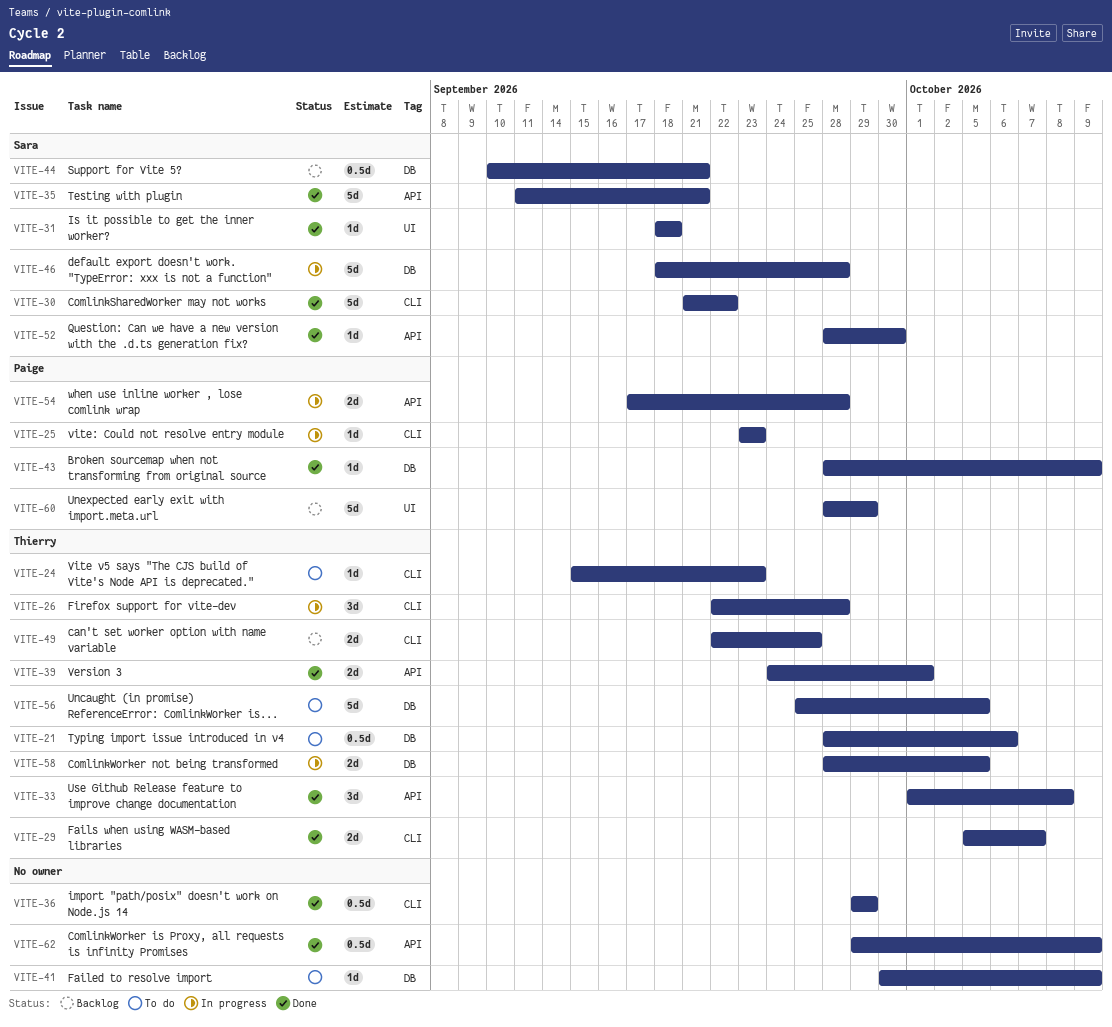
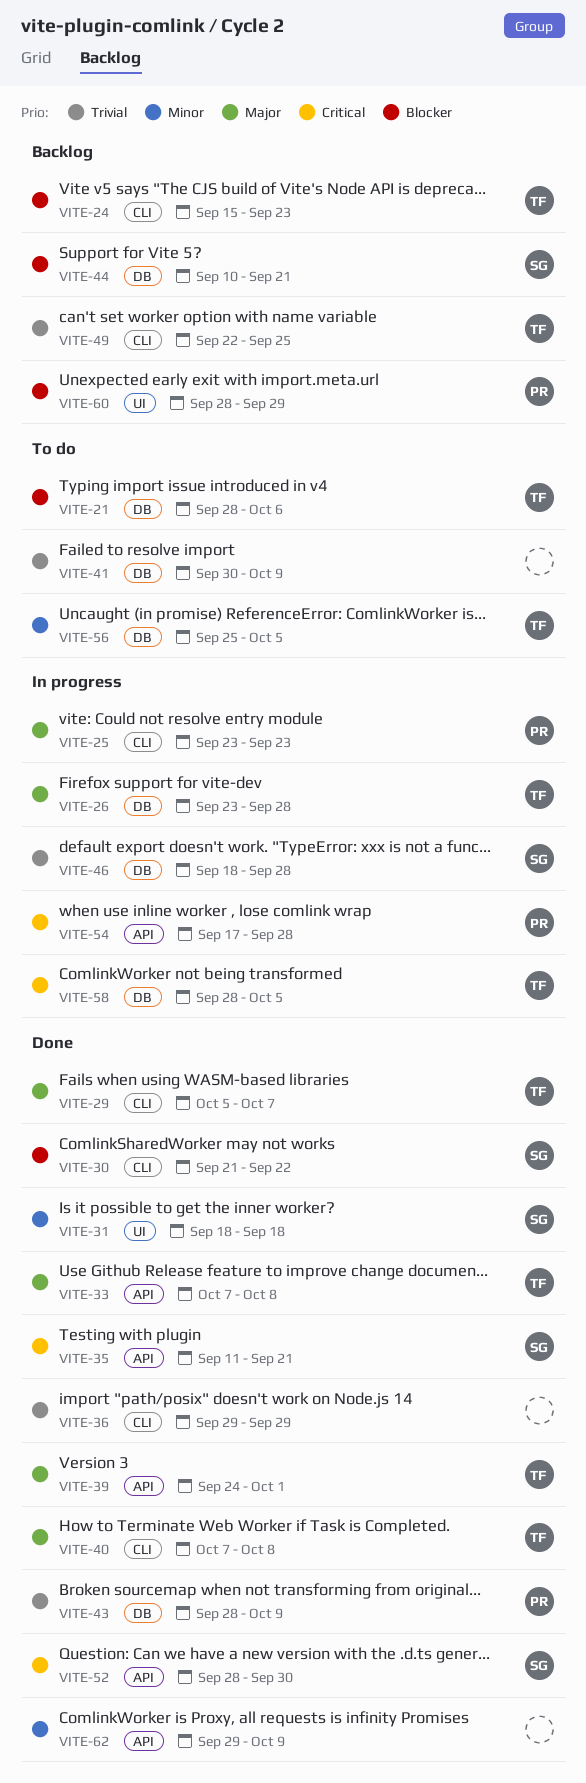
VITE-24, status: To do -> Backlog
VITE-26, label: CLI -> DB
VITE-26, start: Sep 22 -> Sep 23
VITE-33, start: Oct 1 -> Oct 7
VITE-40: none -> present

